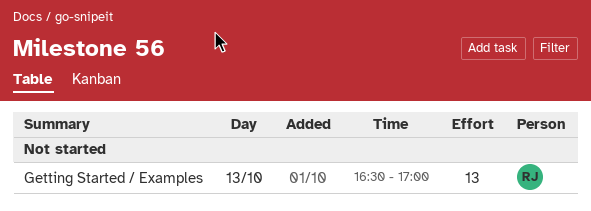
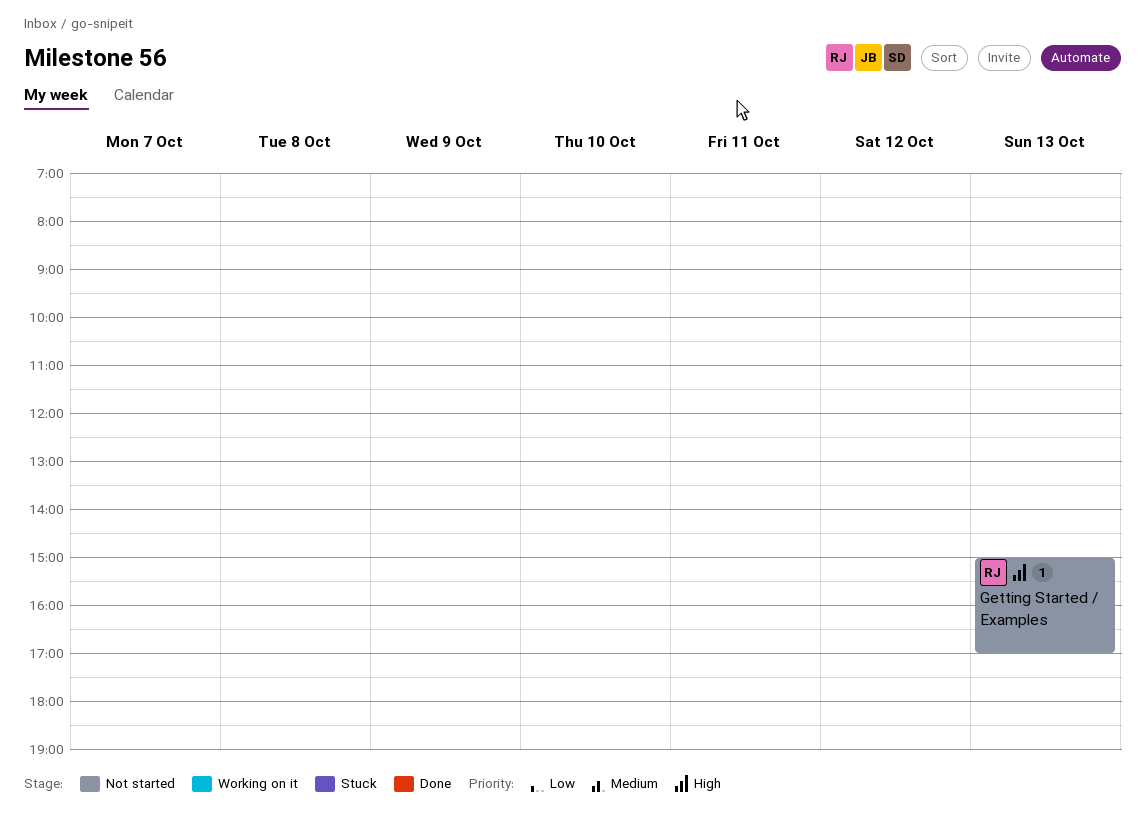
Getting Started / Examples, estimate: 13 -> 1
Getting Started / Examples, begins: 16:30 -> 15:00

